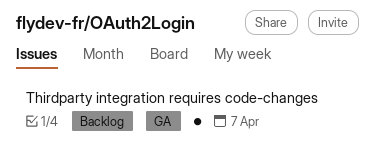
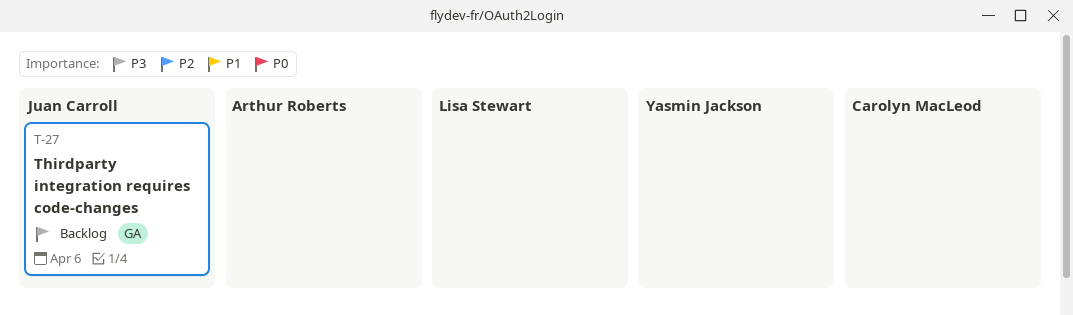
Thirdparty integration requires code-changes, due: Apr 7 -> Apr 6

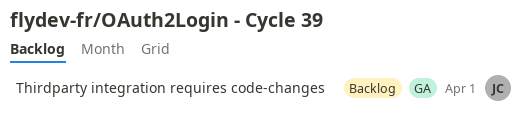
Thirdparty integration requires code-changes, due: Apr 6 -> Apr 1

